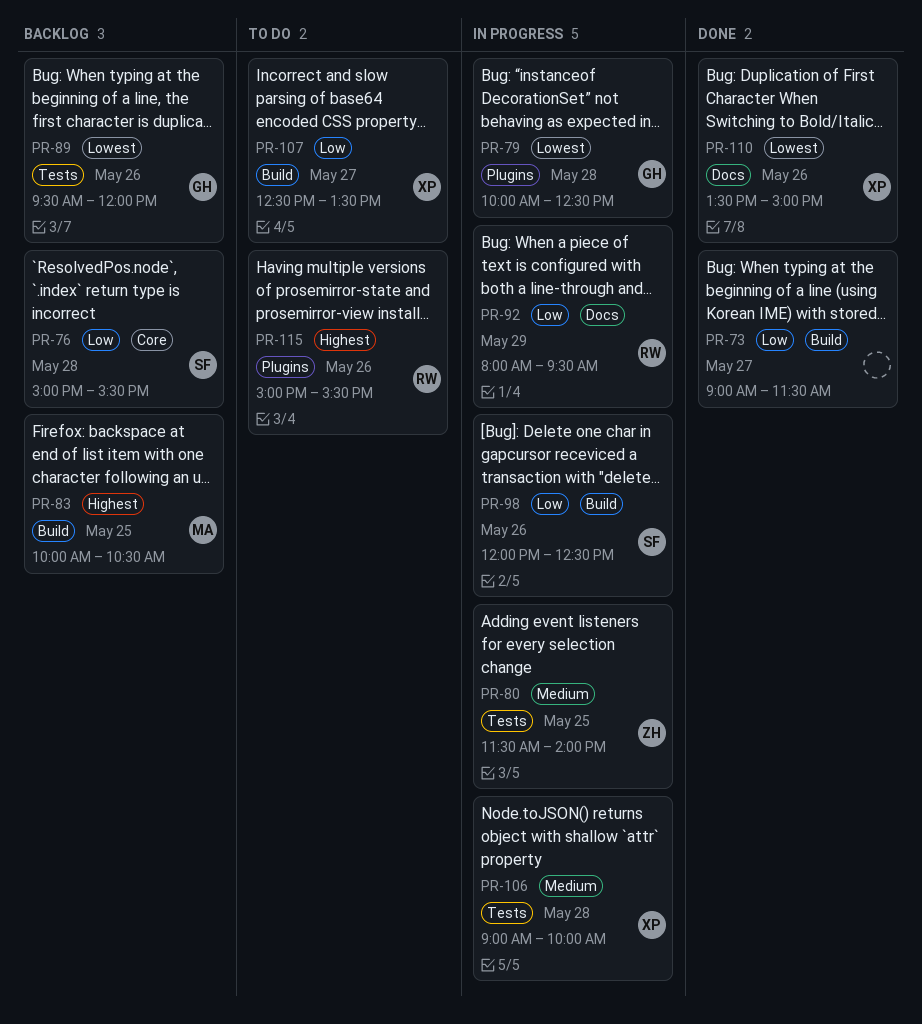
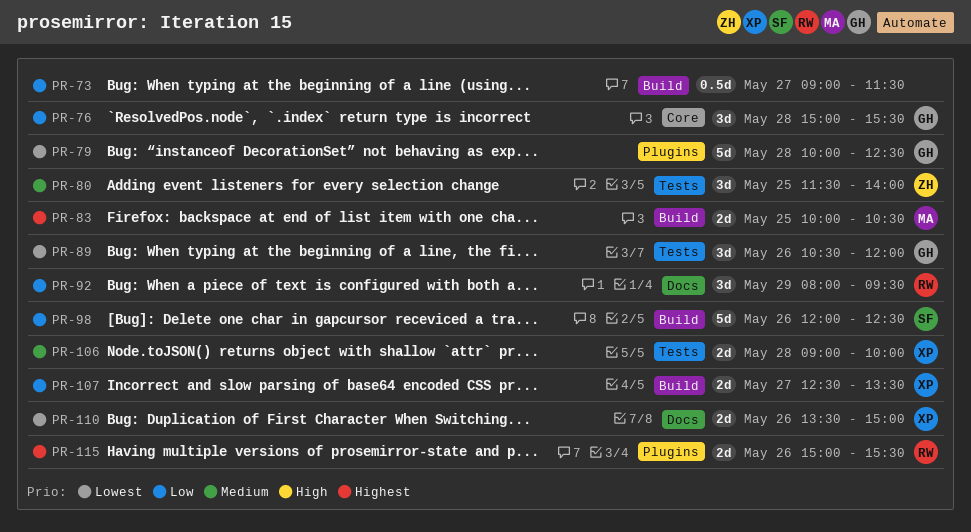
PR-76, owner: SF -> GH
PR-89, begins: 09:30 -> 10:30

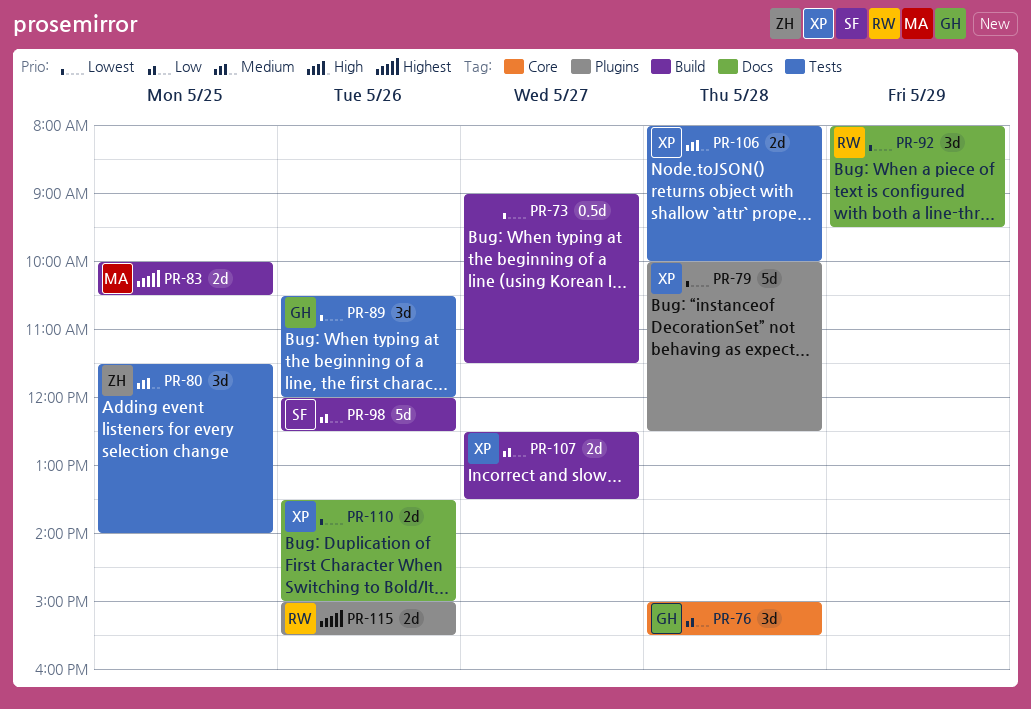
PR-73, priority: Low -> Lowest
PR-79, owner: GH -> XP
PR-92, priority: Low -> Lowest
PR-106, begins: 09:00 -> 08:00

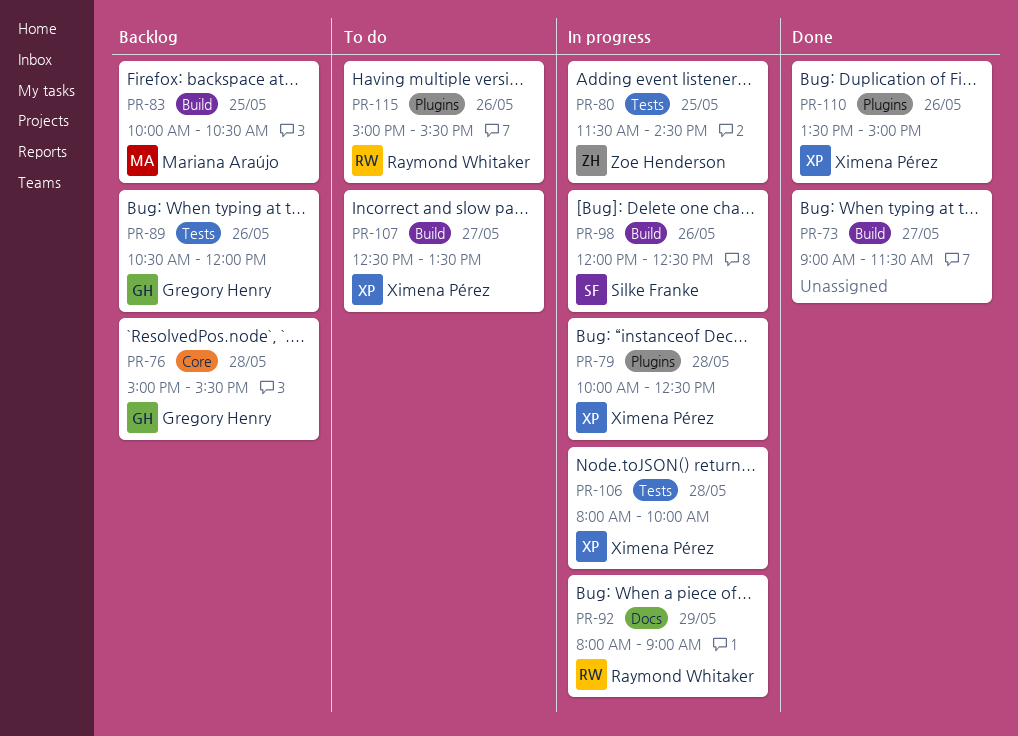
PR-80, ends: 14:00 -> 14:30
PR-92, ends: 09:30 -> 09:00
PR-110, label: Docs -> Plugins

